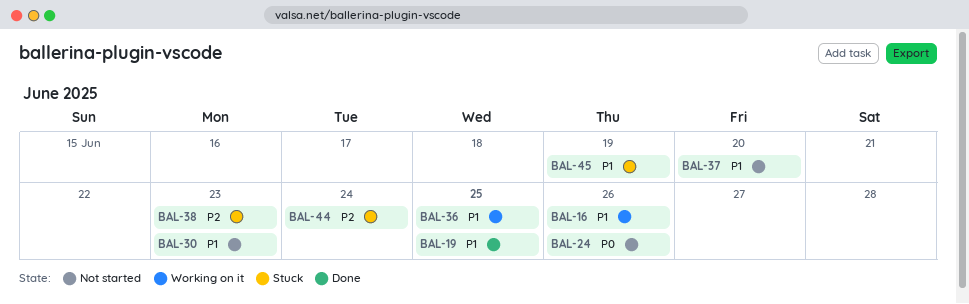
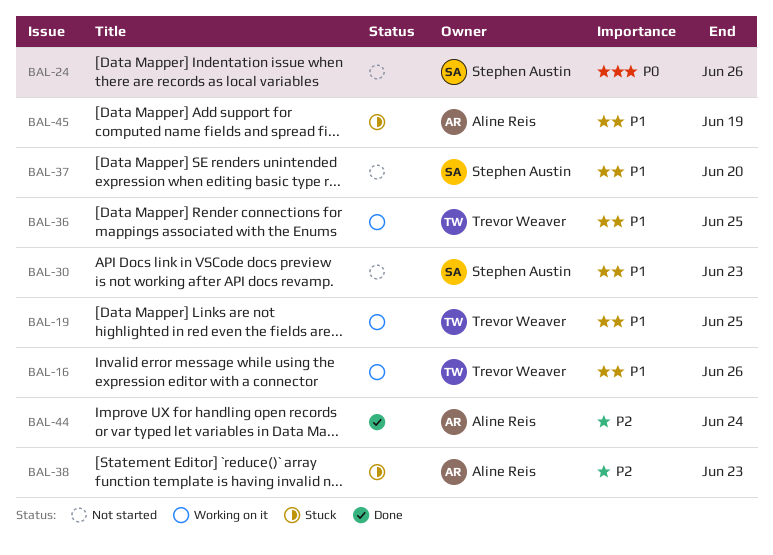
BAL-19, status: Done -> Working on it
BAL-44, status: Stuck -> Done

